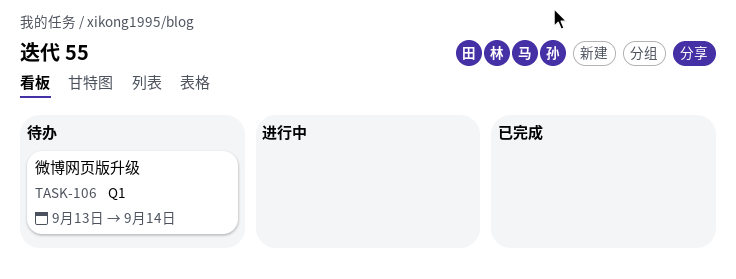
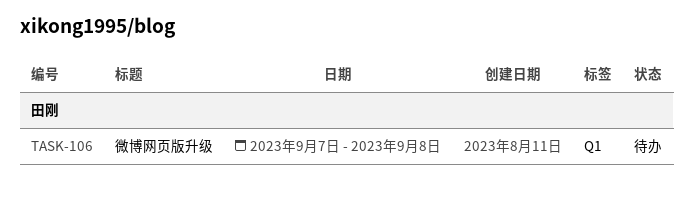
TASK-106, start: Sep 13 -> Sep 7
TASK-106, due: Sep 14 -> Sep 8

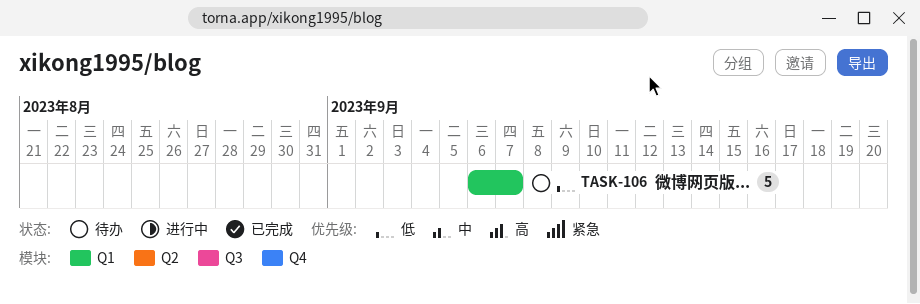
TASK-106, start: Sep 7 -> Sep 6
TASK-106, due: Sep 8 -> Sep 7

